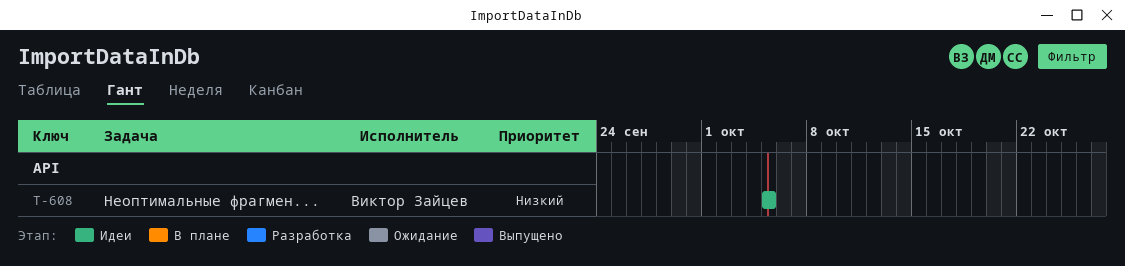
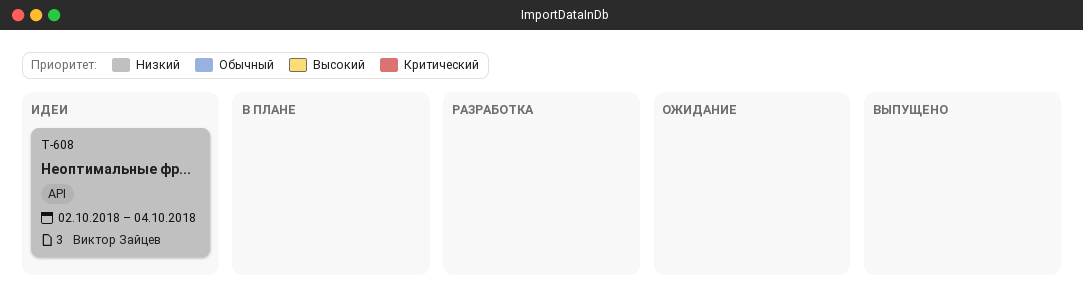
T-608, start: Oct 5 -> Oct 2
T-608, due: Oct 5 -> Oct 4

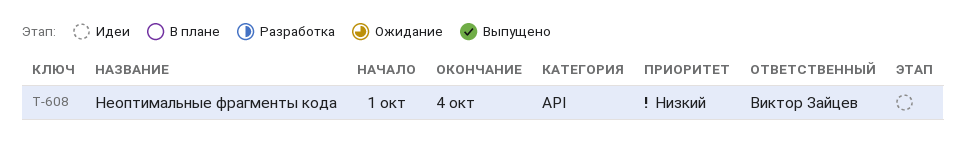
T-608, start: Oct 2 -> Oct 1

